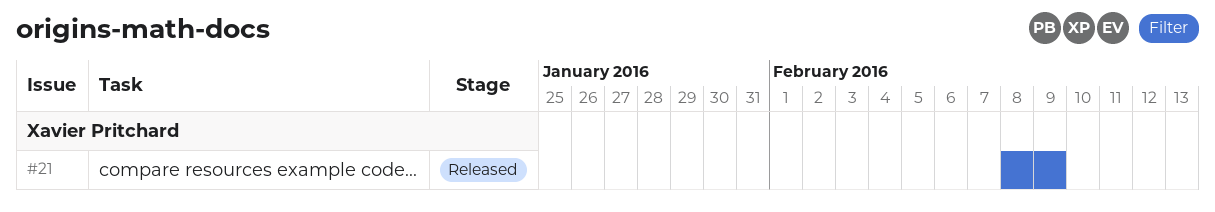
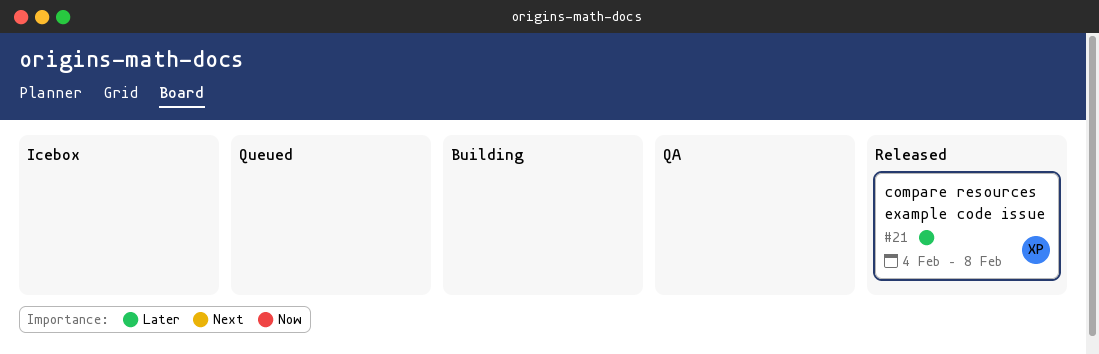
#21, start: Feb 8 -> Feb 4
#21, due: Feb 9 -> Feb 8

